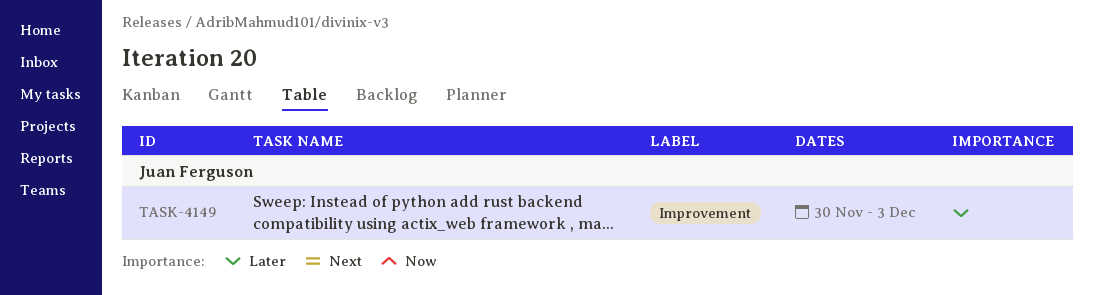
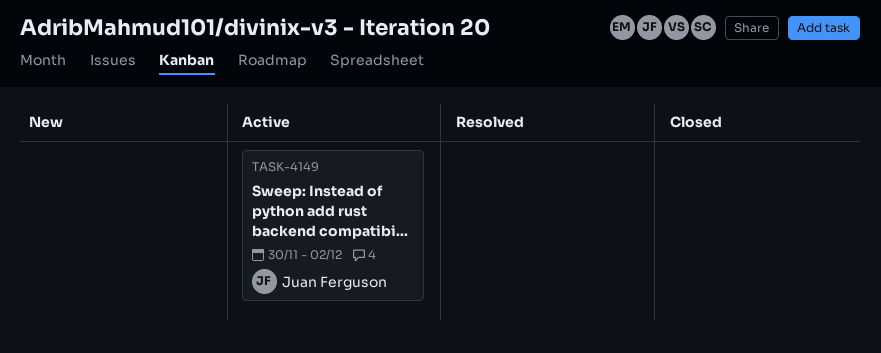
TASK-4149, due: Dec 3 -> Dec 2

